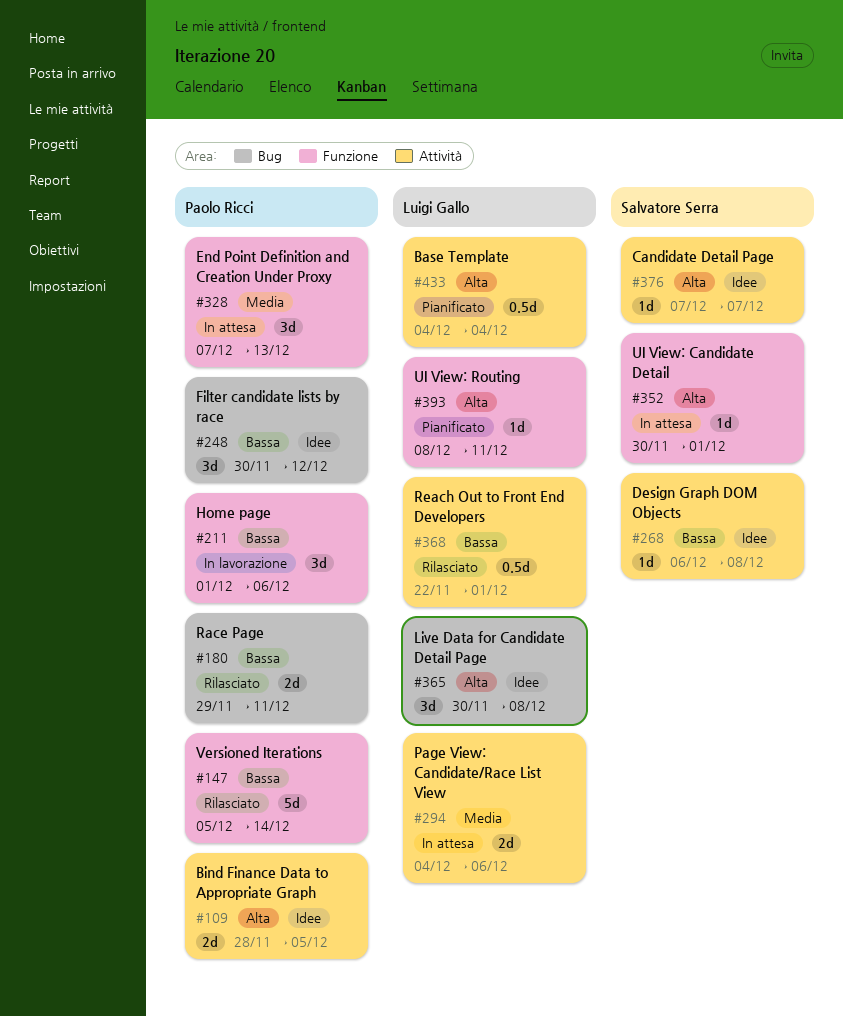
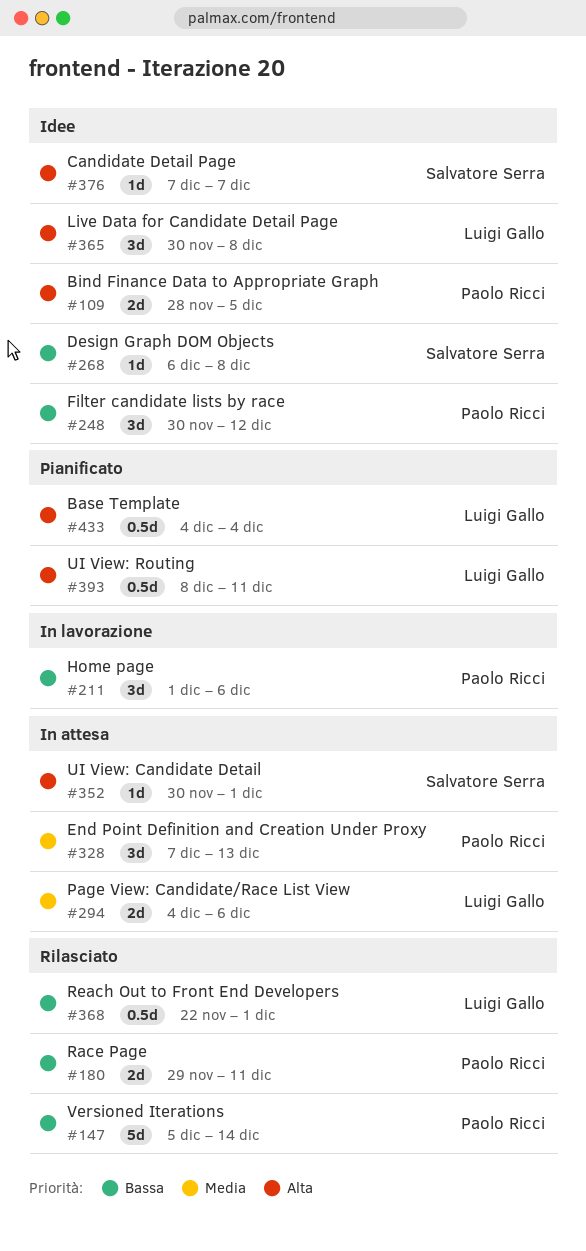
#393, estimate: 1d -> 0.5d

